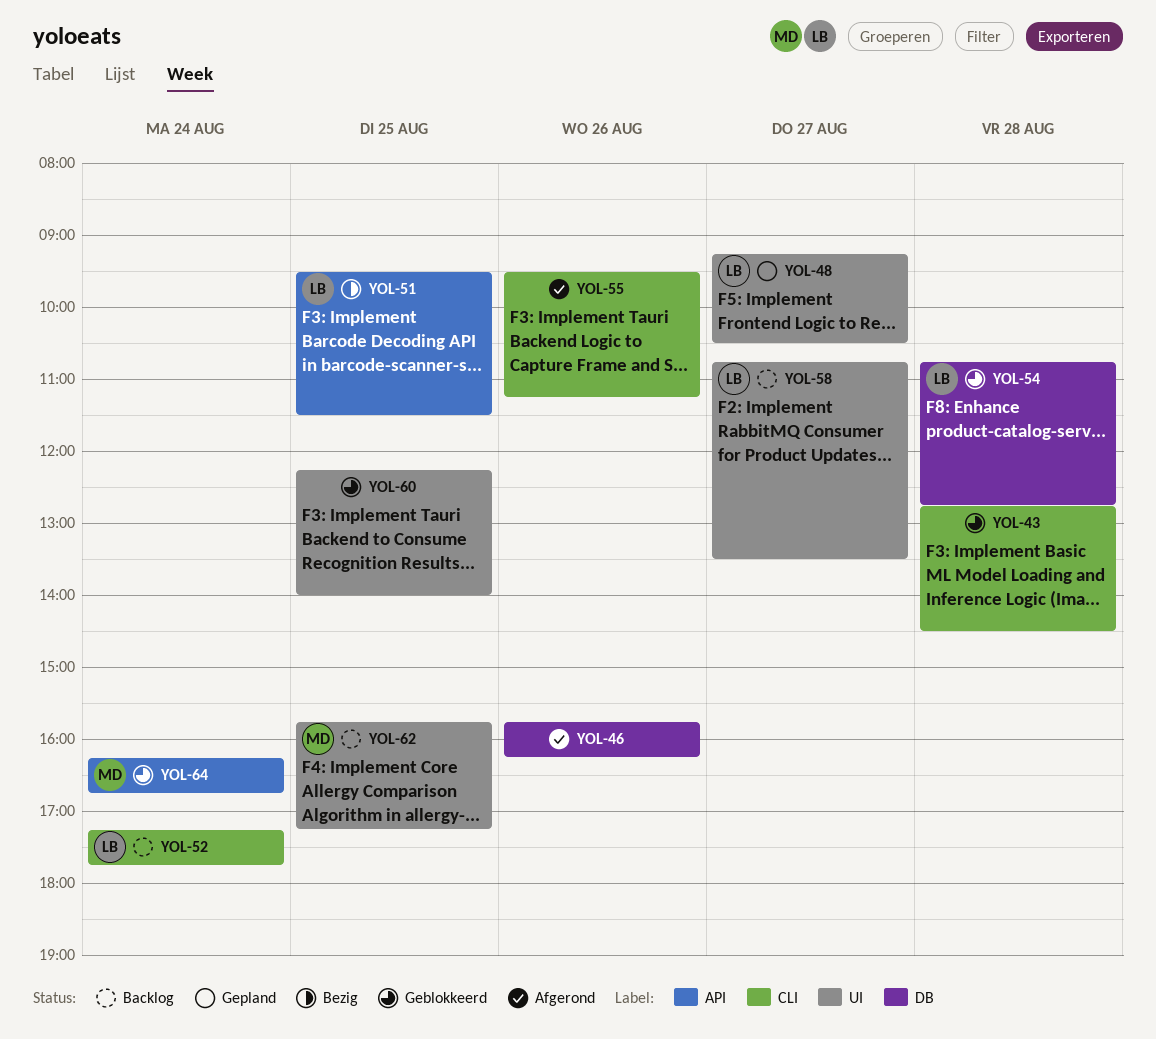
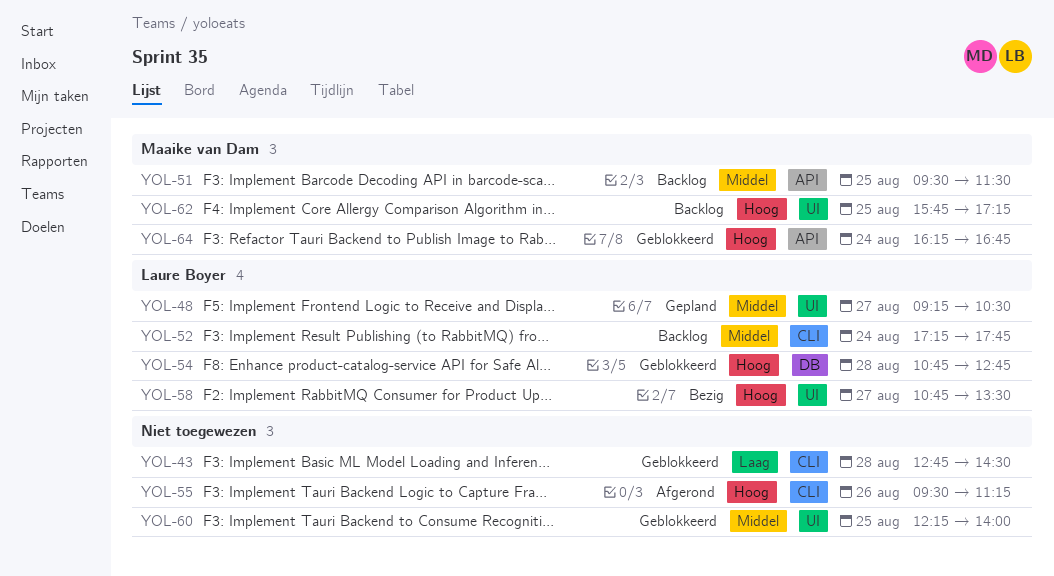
YOL-46: present -> none
YOL-51, status: Bezig -> Backlog
YOL-51, owner: Laure Boyer -> Maaike van Dam
YOL-58, status: Backlog -> Bezig

